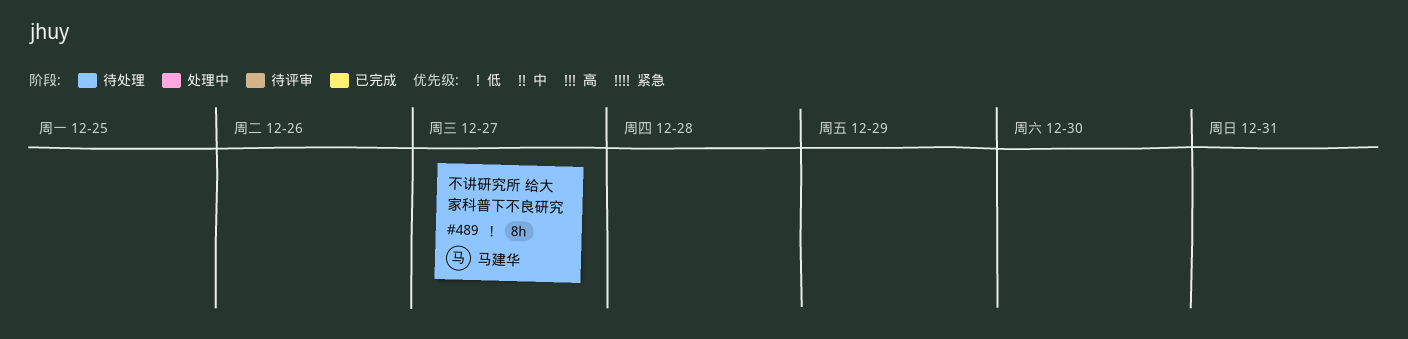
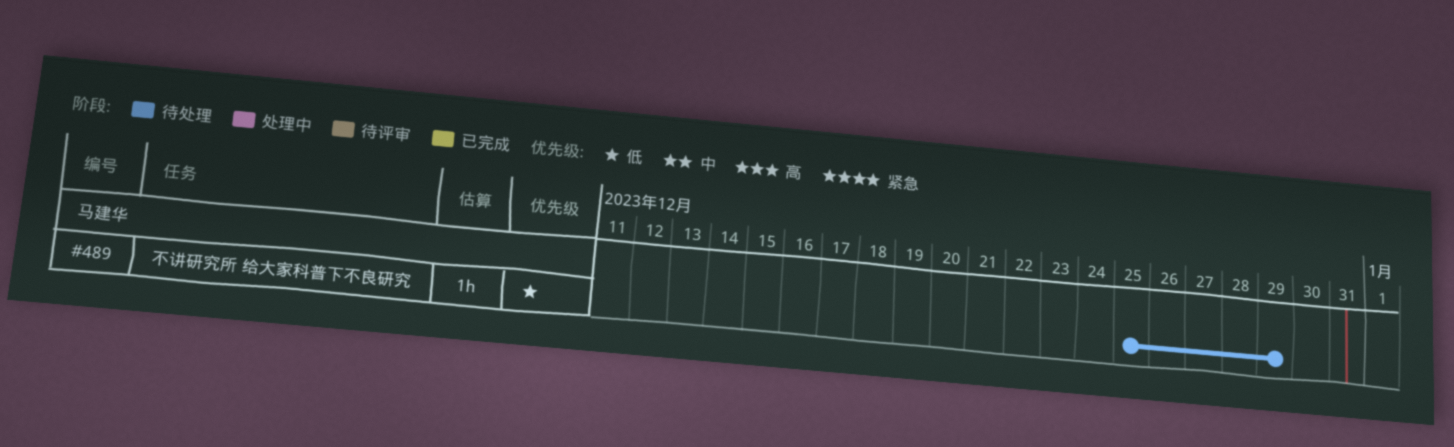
#489, estimate: 8h -> 1h
#489, due: Dec 27 -> Dec 29

